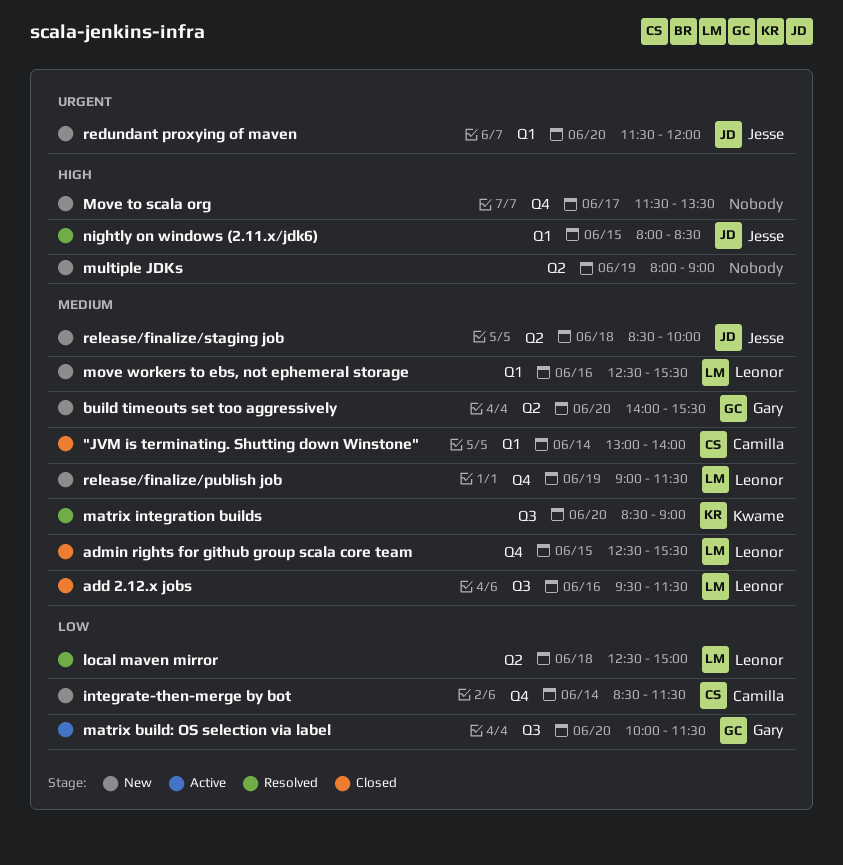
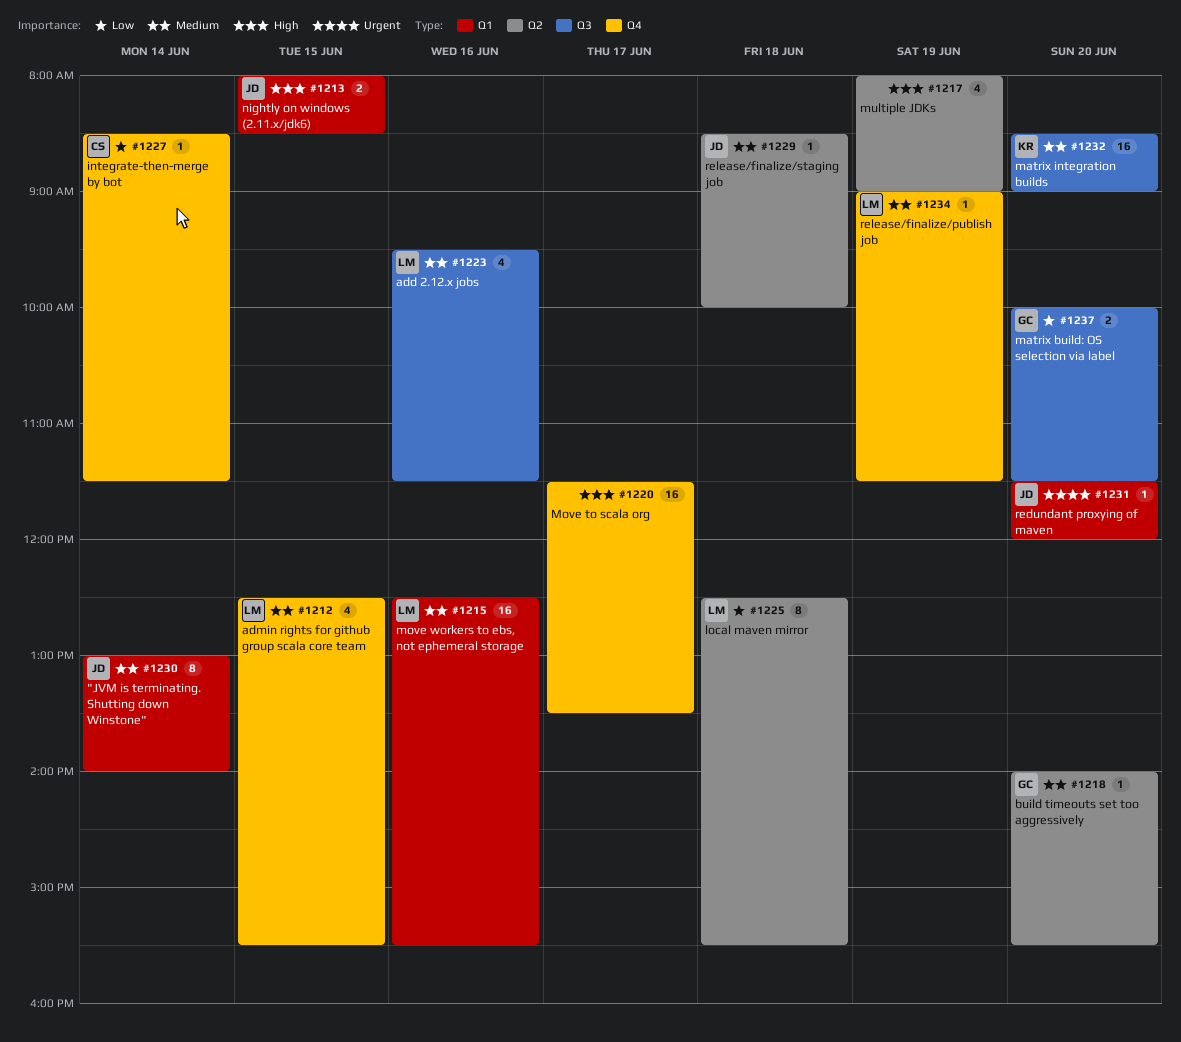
"JVM is terminating. Shutting down Winstone", owner: Camilla -> Jesse
local maven mirror, ends: 15:00 -> 15:30

